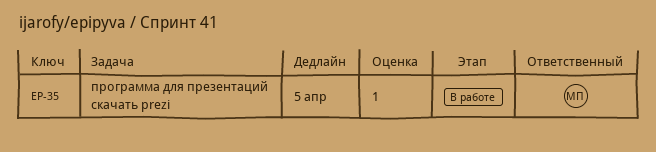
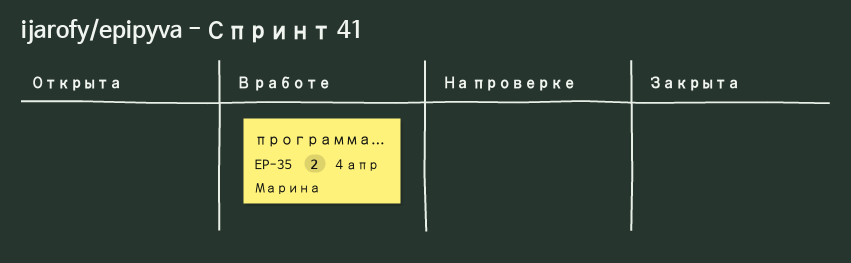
EP-35, estimate: 1 -> 2
EP-35, due: Apr 5 -> Apr 4

